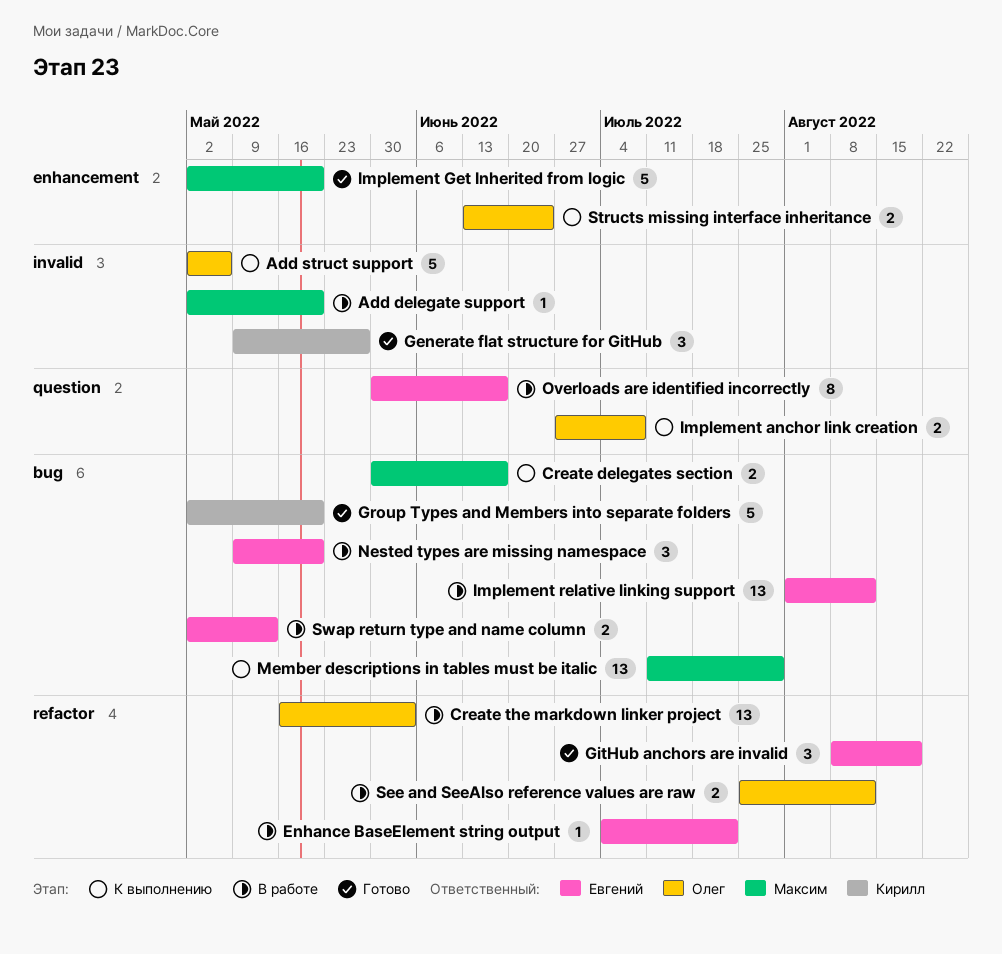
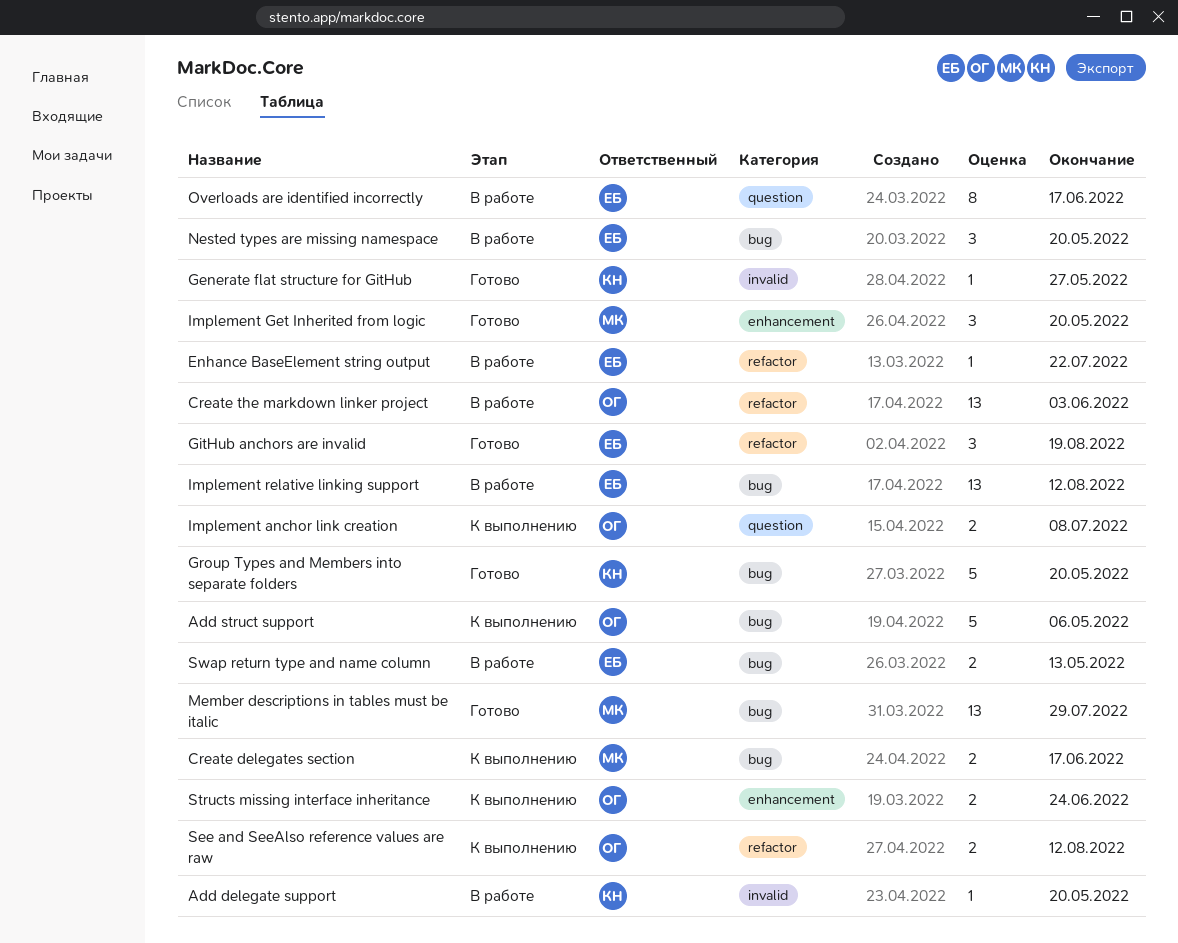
Add delegate support, owner: Максим -> Кирилл
Add struct support, label: invalid -> bug
Generate flat structure for GitHub, estimate: 3 -> 1
Implement Get Inherited from logic, estimate: 5 -> 3
Member descriptions in tables must be italic, status: К выполнению -> Готово
See and SeeAlso reference values are raw, status: В работе -> К выполнению

